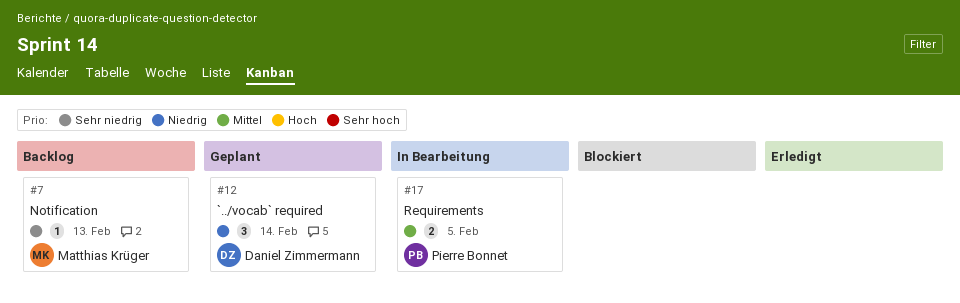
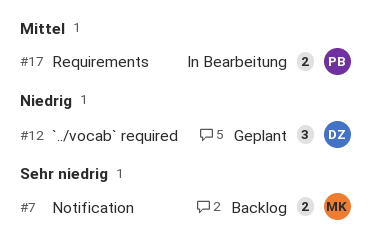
#7, estimate: 1 -> 2

